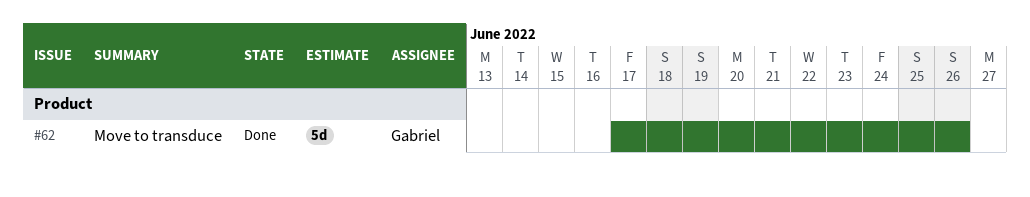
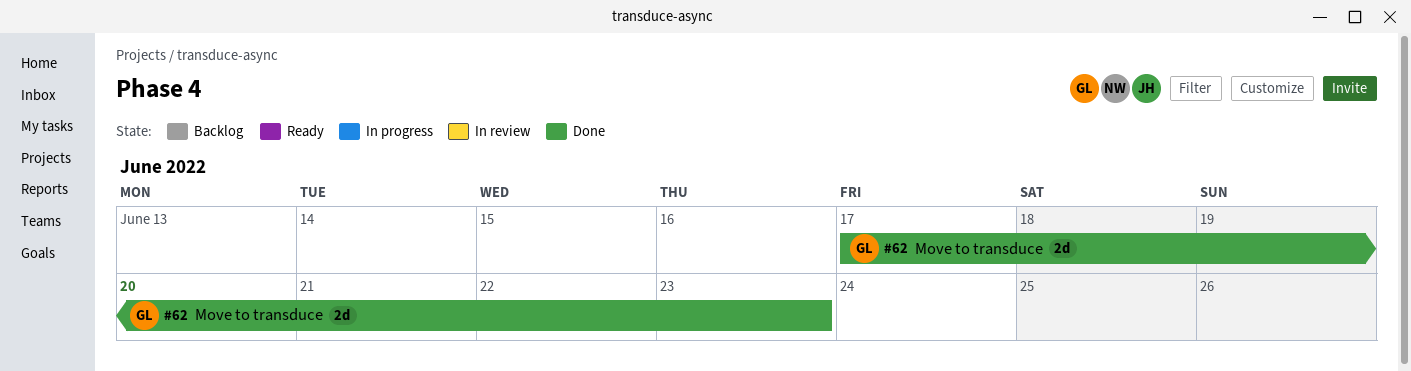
#62, estimate: 5d -> 2d
#62, due: Jun 26 -> Jun 23

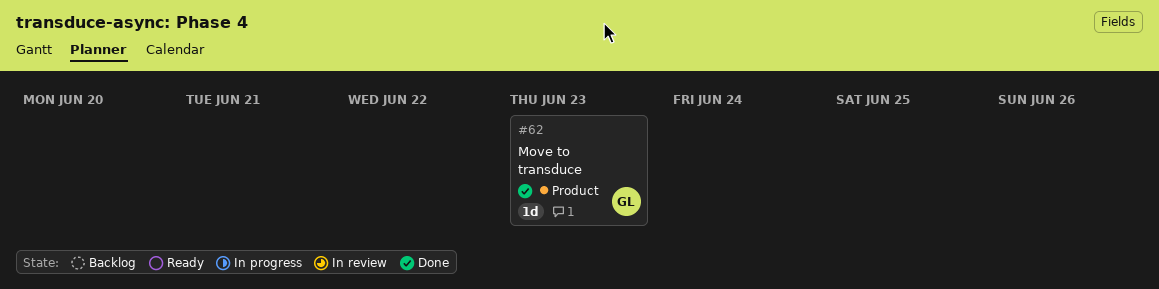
#62, estimate: 2d -> 1d

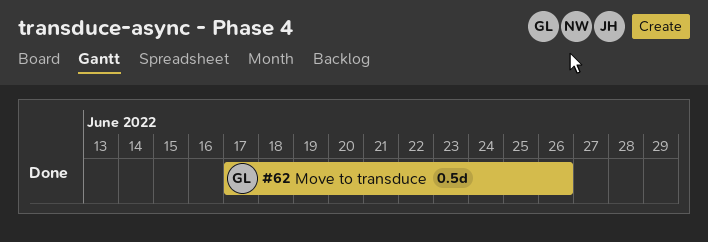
#62, estimate: 1d -> 0.5d
#62, due: Jun 23 -> Jun 26

